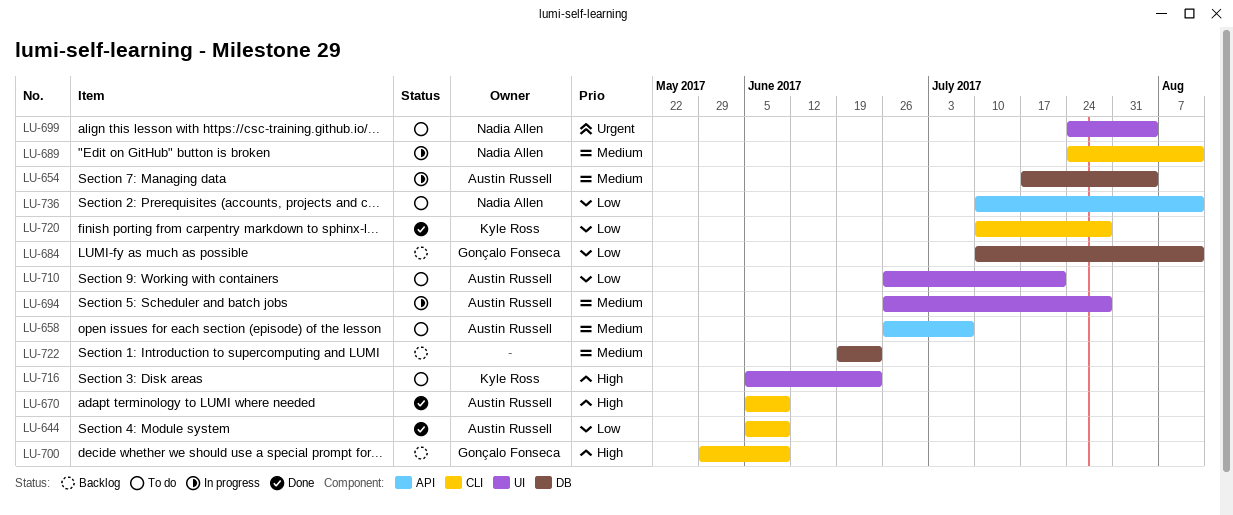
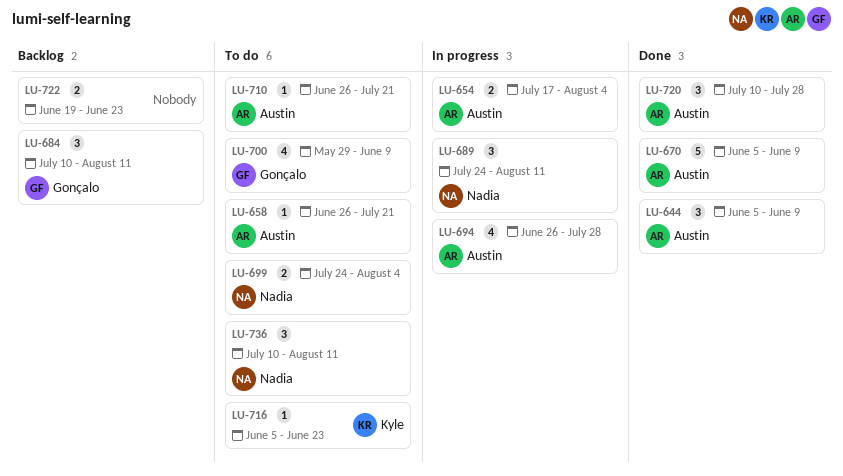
LU-658, due: Jul 7 -> Jul 21
LU-700, status: Backlog -> To do
LU-720, owner: Kyle Ross -> Austin Russell

